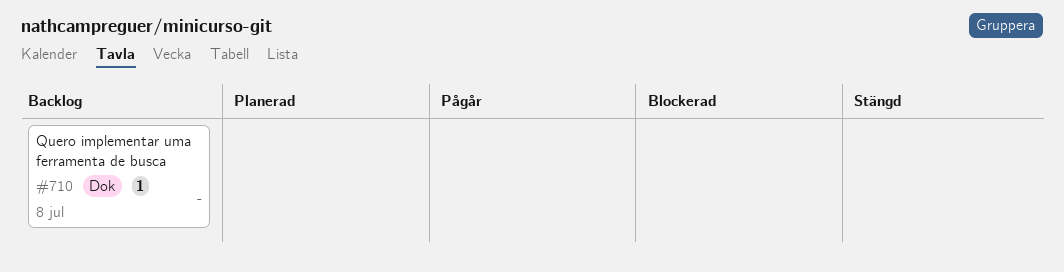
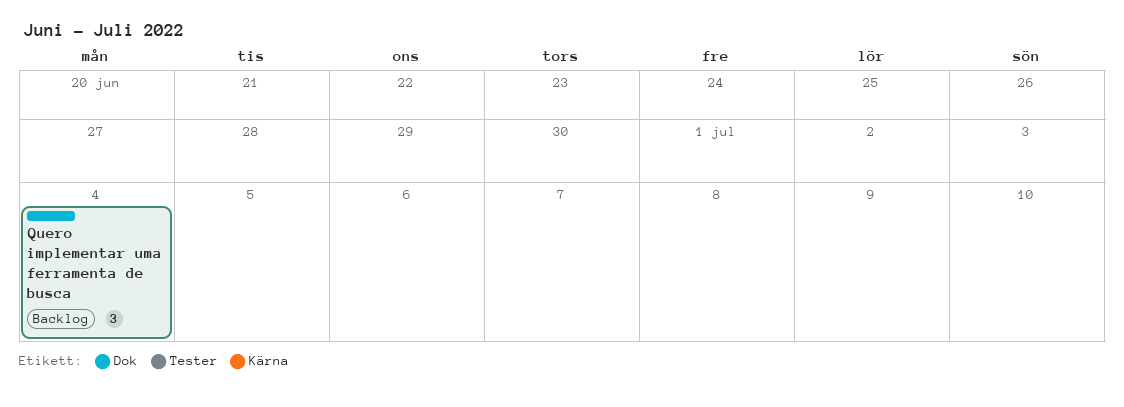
Quero implementar uma ferramenta de busca, estimate: 1 -> 3
Quero implementar uma ferramenta de busca, due: Jul 8 -> Jul 4

